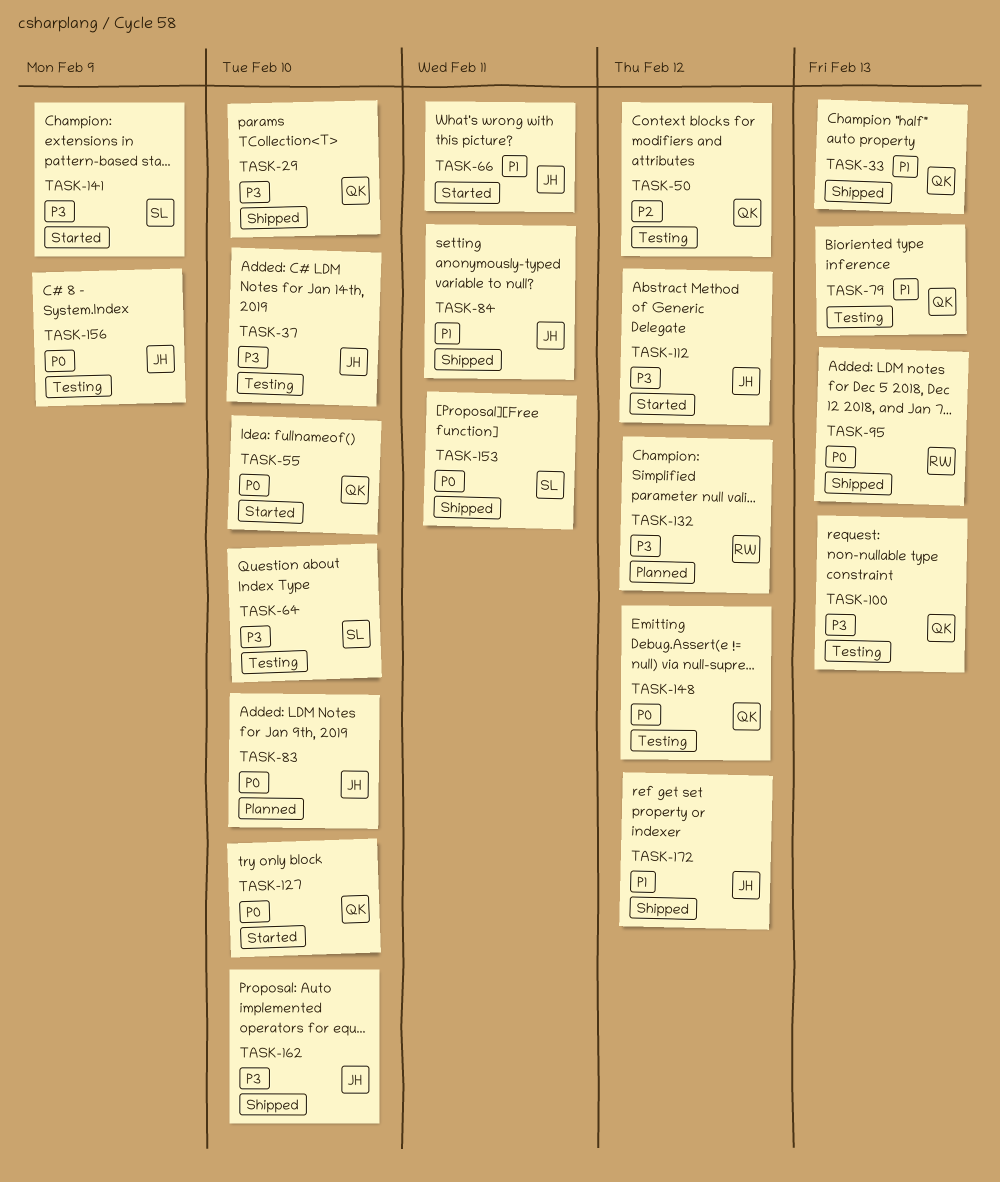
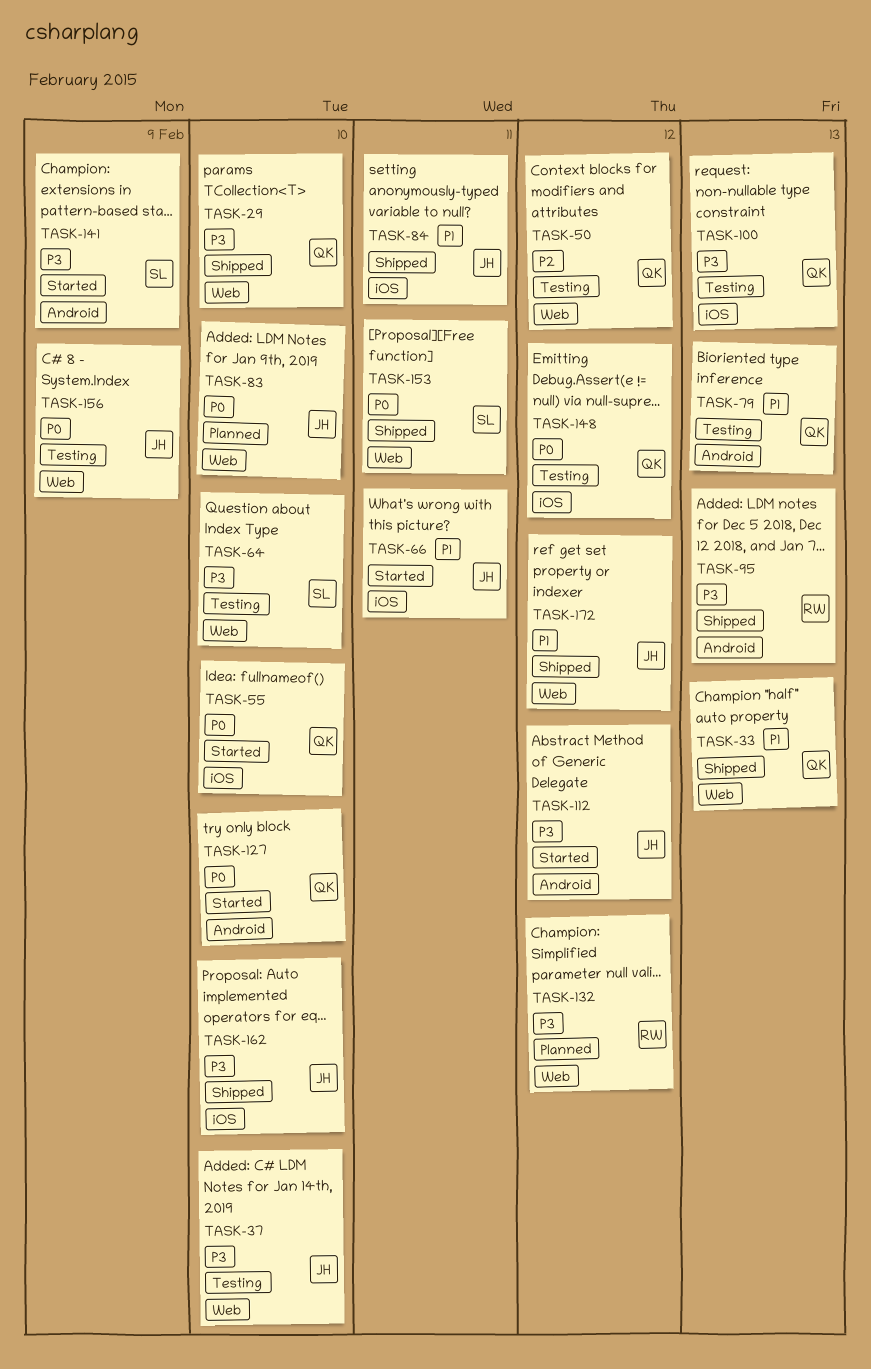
TASK-95, priority: P0 -> P3

